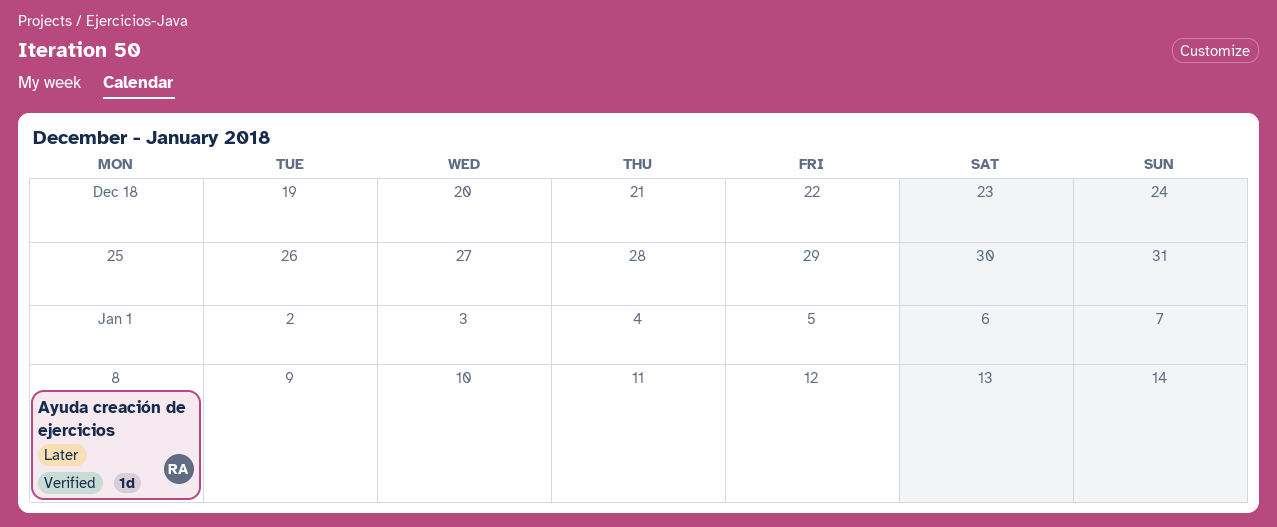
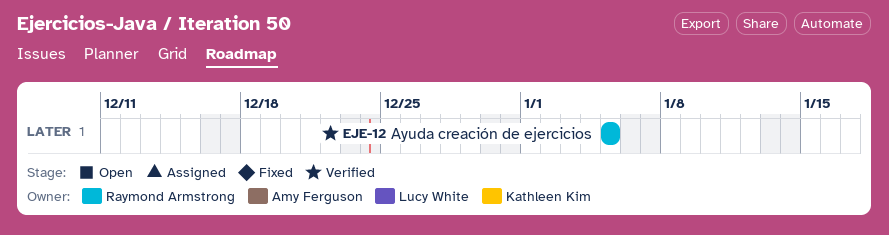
Ayuda creación de ejercicios, due: Jan 8 -> Jan 5

